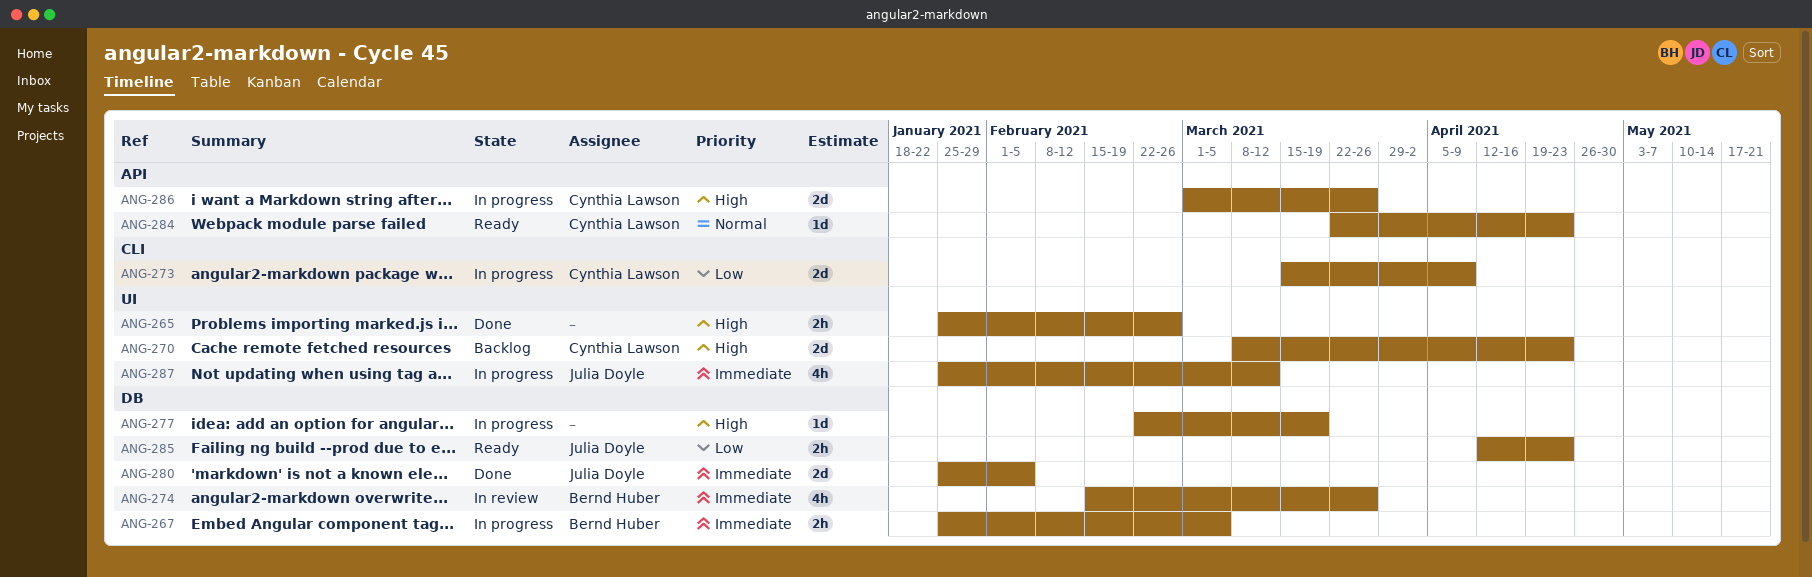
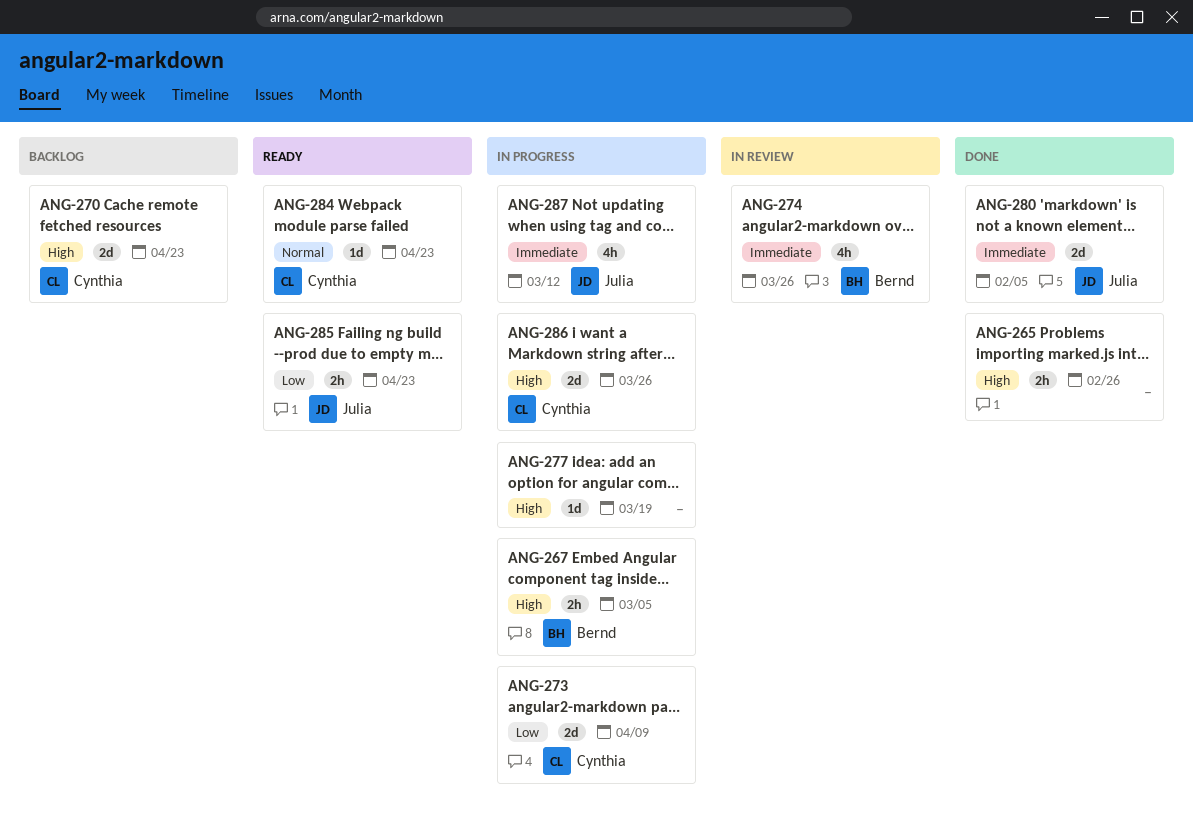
ANG-267, priority: Immediate -> High

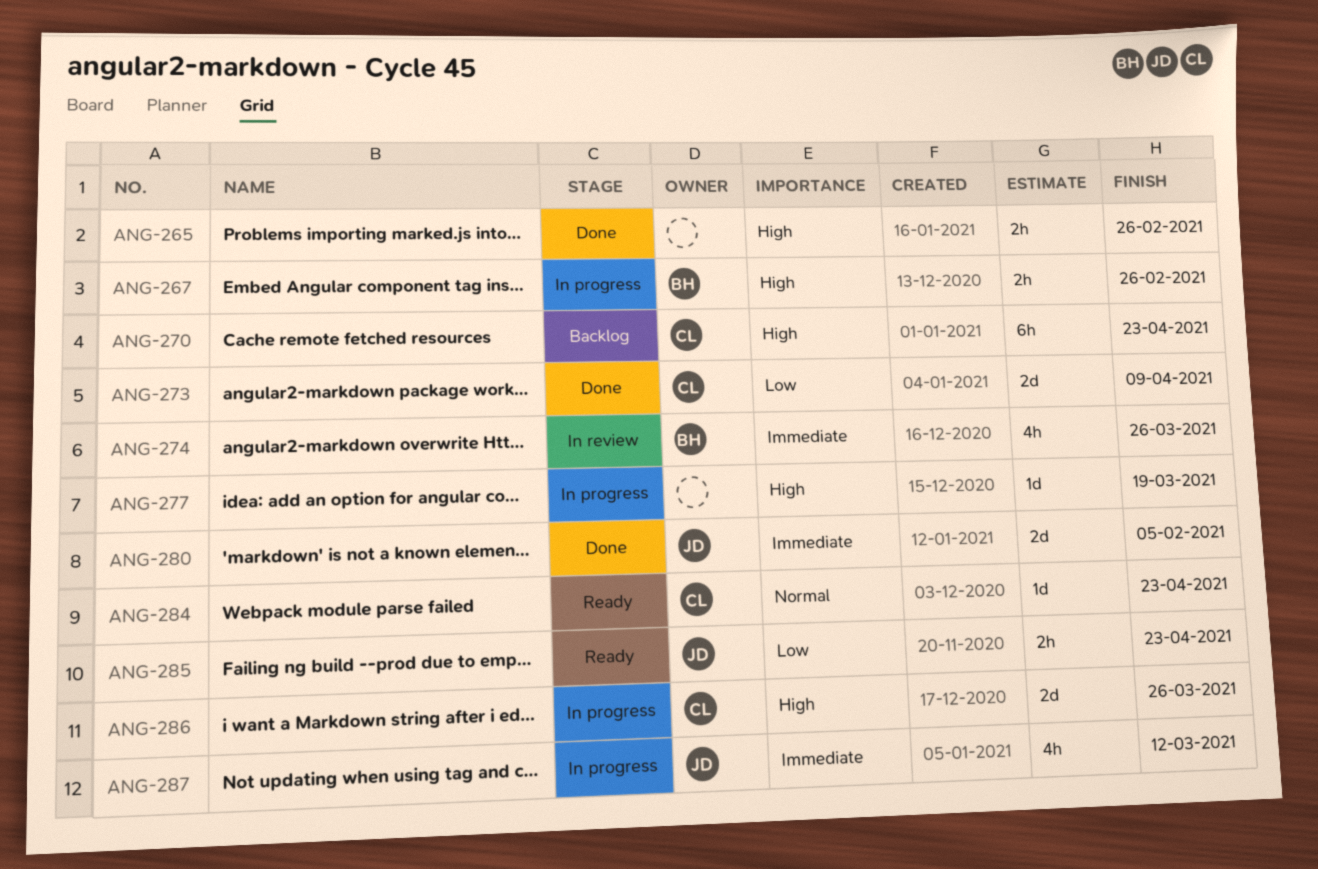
ANG-267, due: Mar 5 -> Feb 26
ANG-270, estimate: 2d -> 6h
ANG-273, status: In progress -> Done

